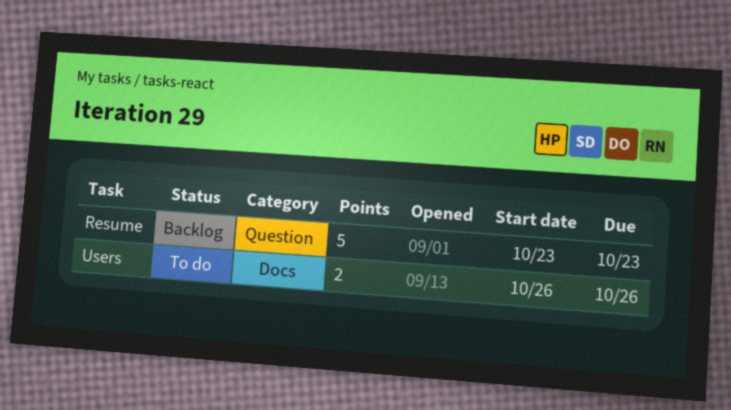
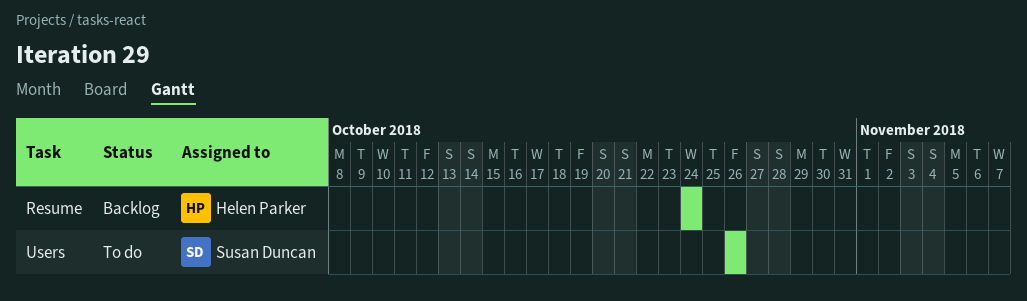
Resume, start: Oct 23 -> Oct 24
Resume, due: Oct 23 -> Oct 24

